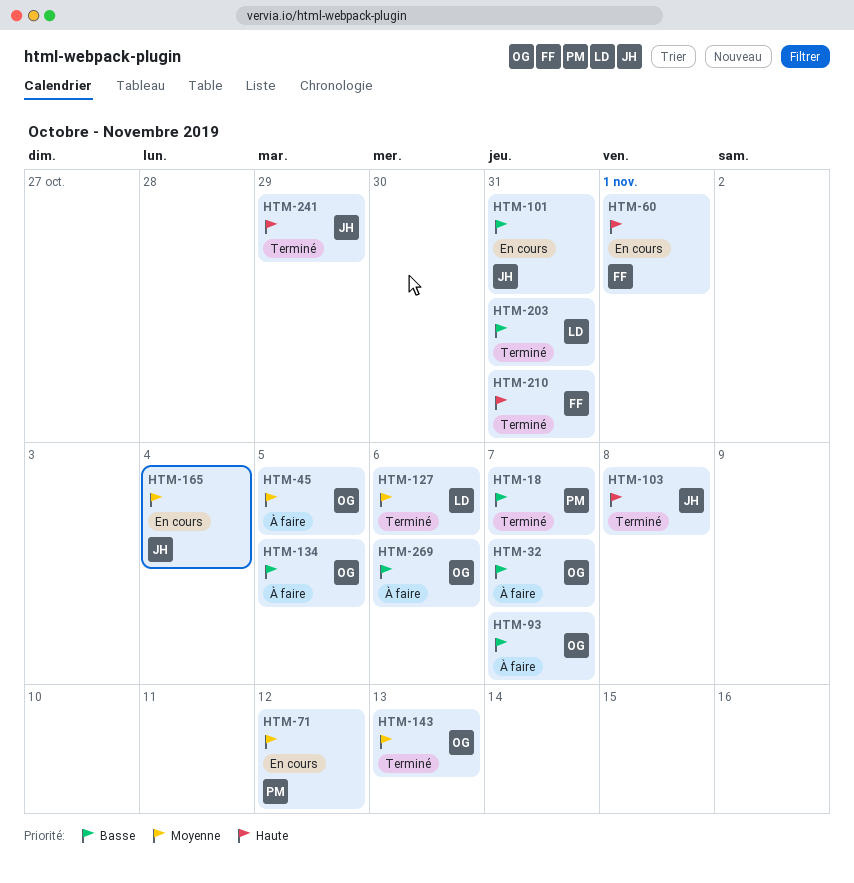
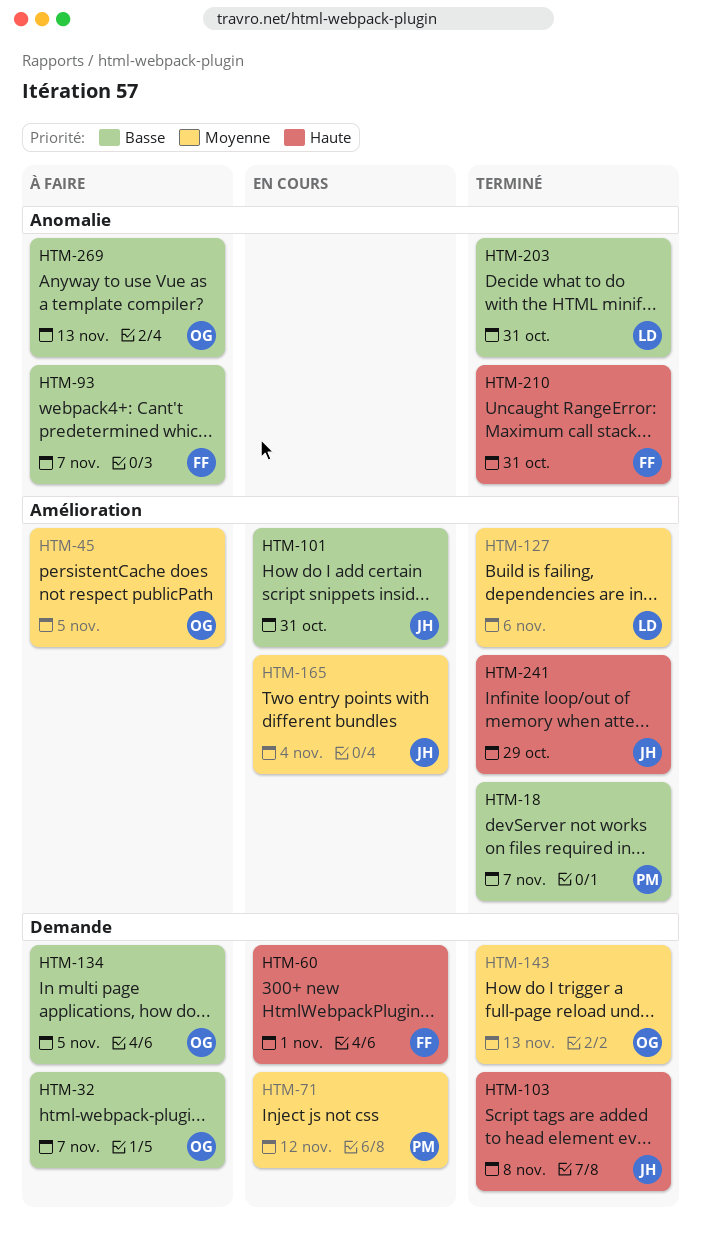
HTM-93, owner: OG -> FF
HTM-269, due: Nov 6 -> Nov 13

